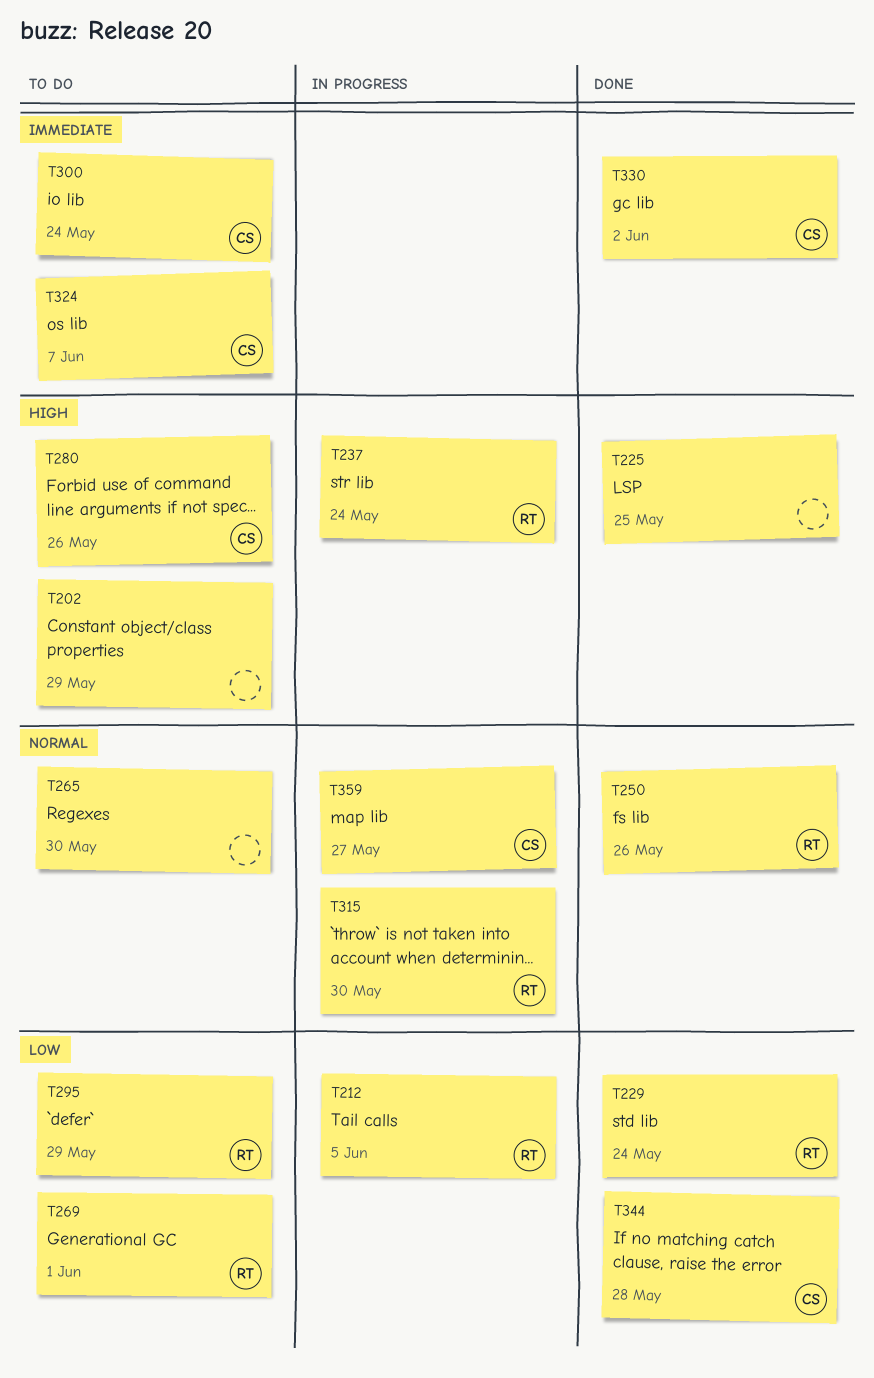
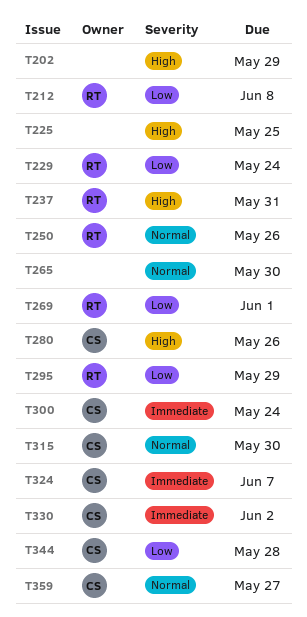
T212, due: Jun 5 -> Jun 8
T237, due: May 24 -> May 31
T315, owner: RT -> CS

